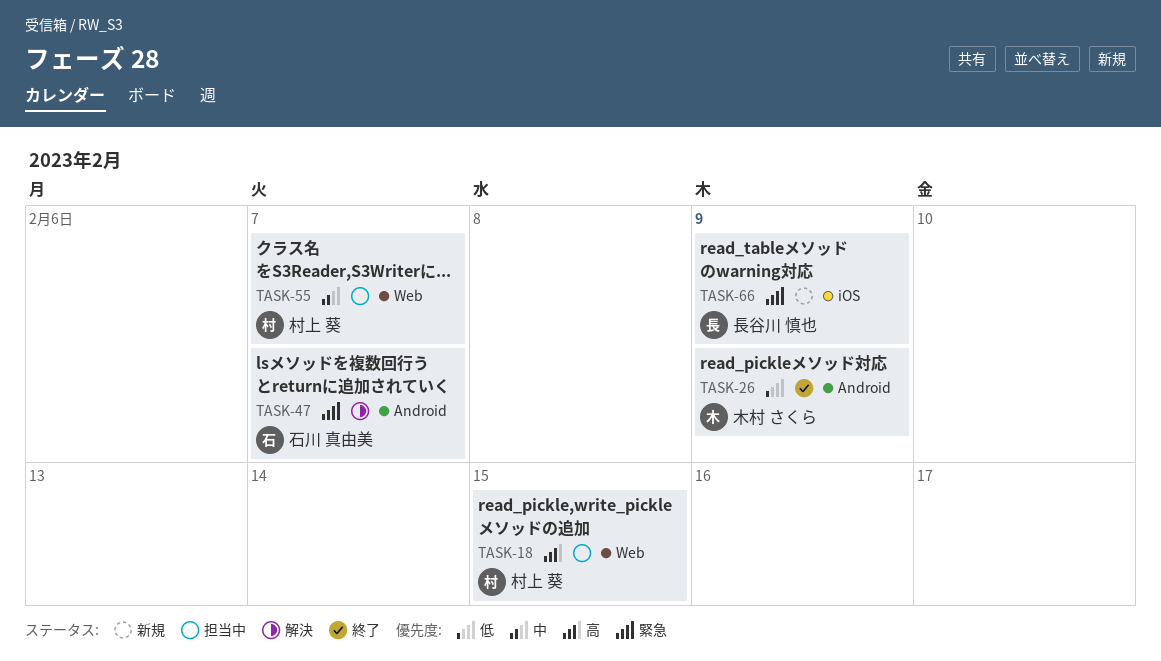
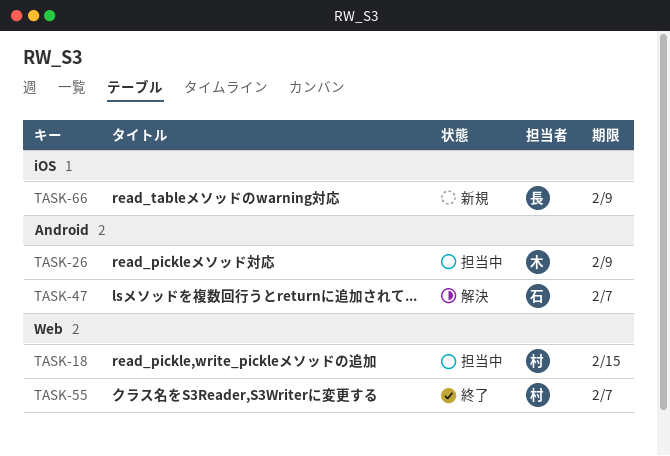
TASK-26, status: 終了 -> 担当中
TASK-55, status: 担当中 -> 終了

